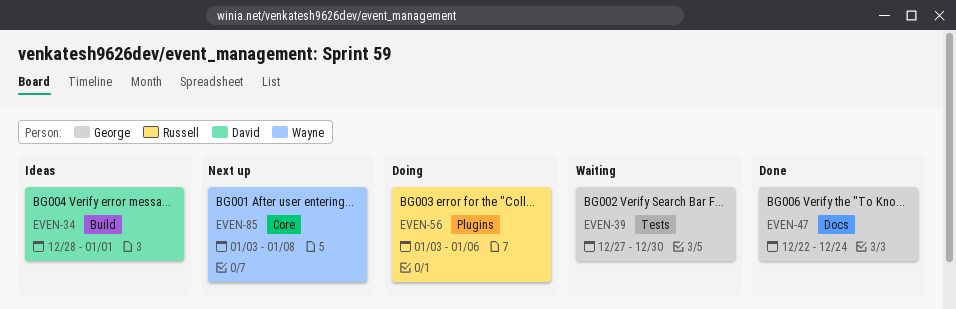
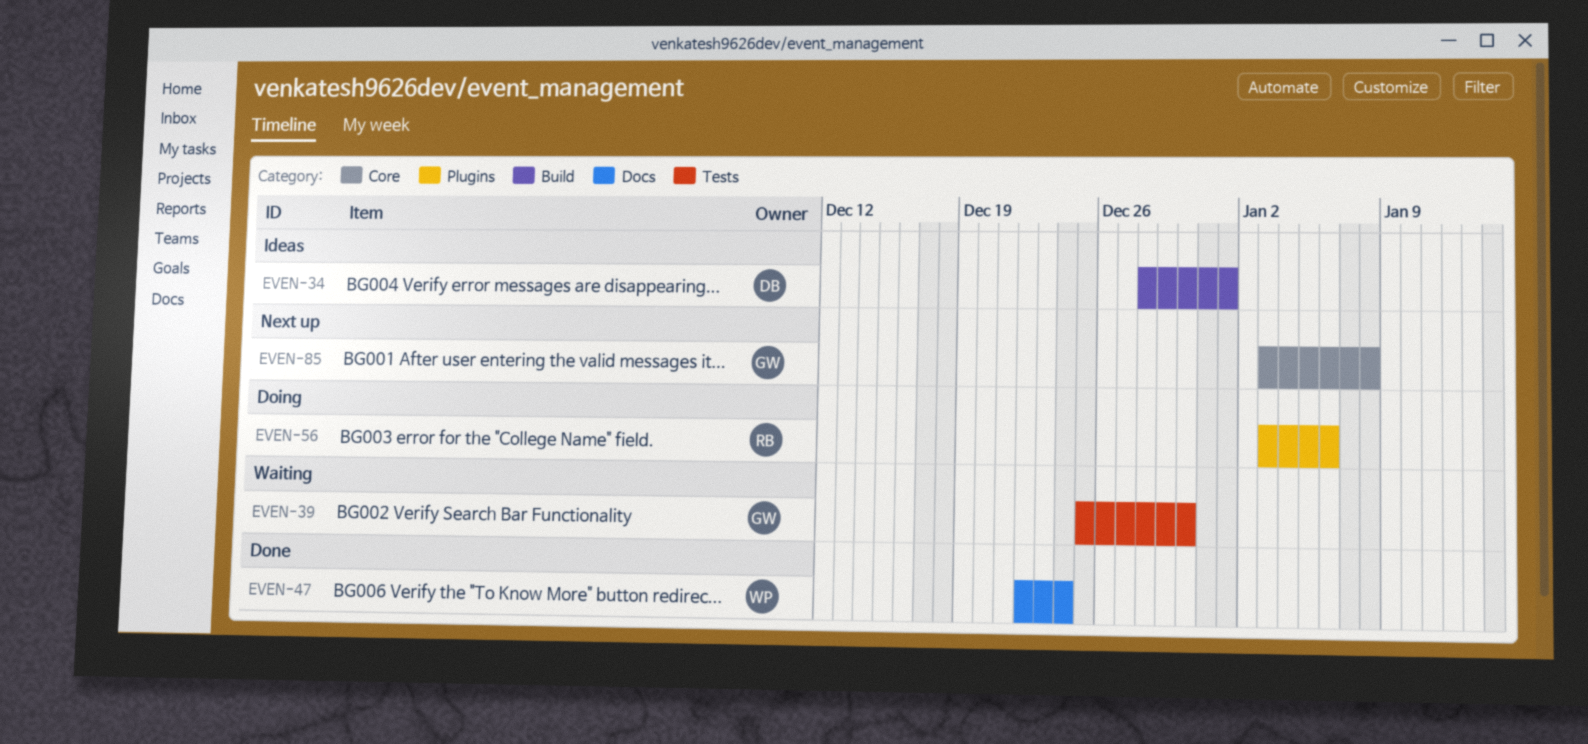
EVEN-39, start: Dec 27 -> Dec 25
EVEN-47, owner: George -> Wayne
EVEN-85, owner: Wayne -> George

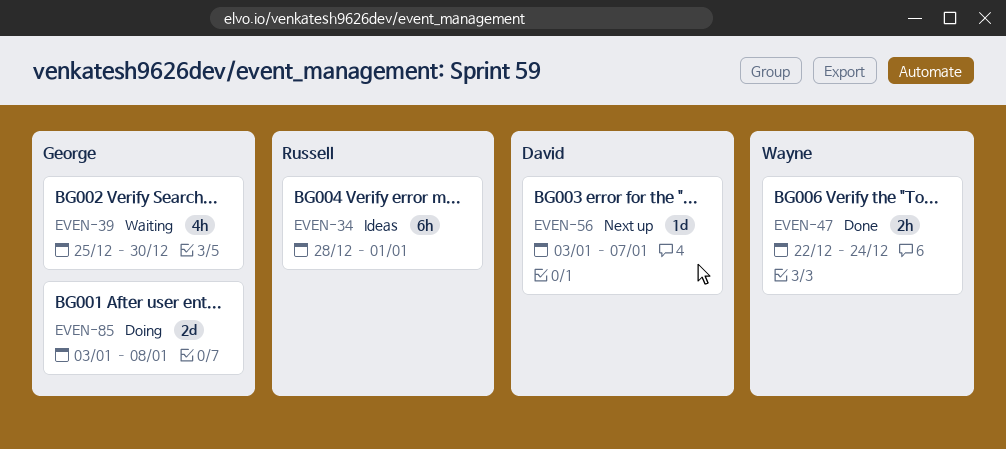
EVEN-34, owner: David -> Russell
EVEN-56, status: Doing -> Next up
EVEN-56, owner: Russell -> David
EVEN-56, due: Jan 6 -> Jan 7
EVEN-85, status: Next up -> Doing

